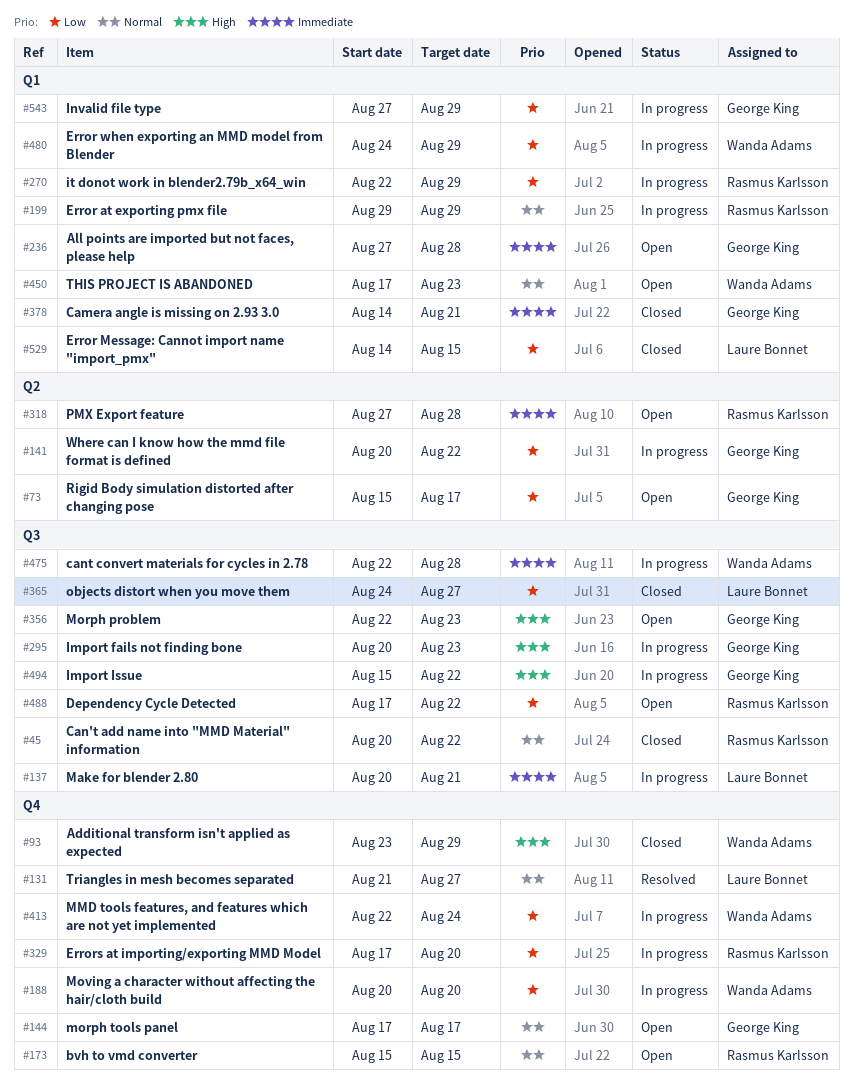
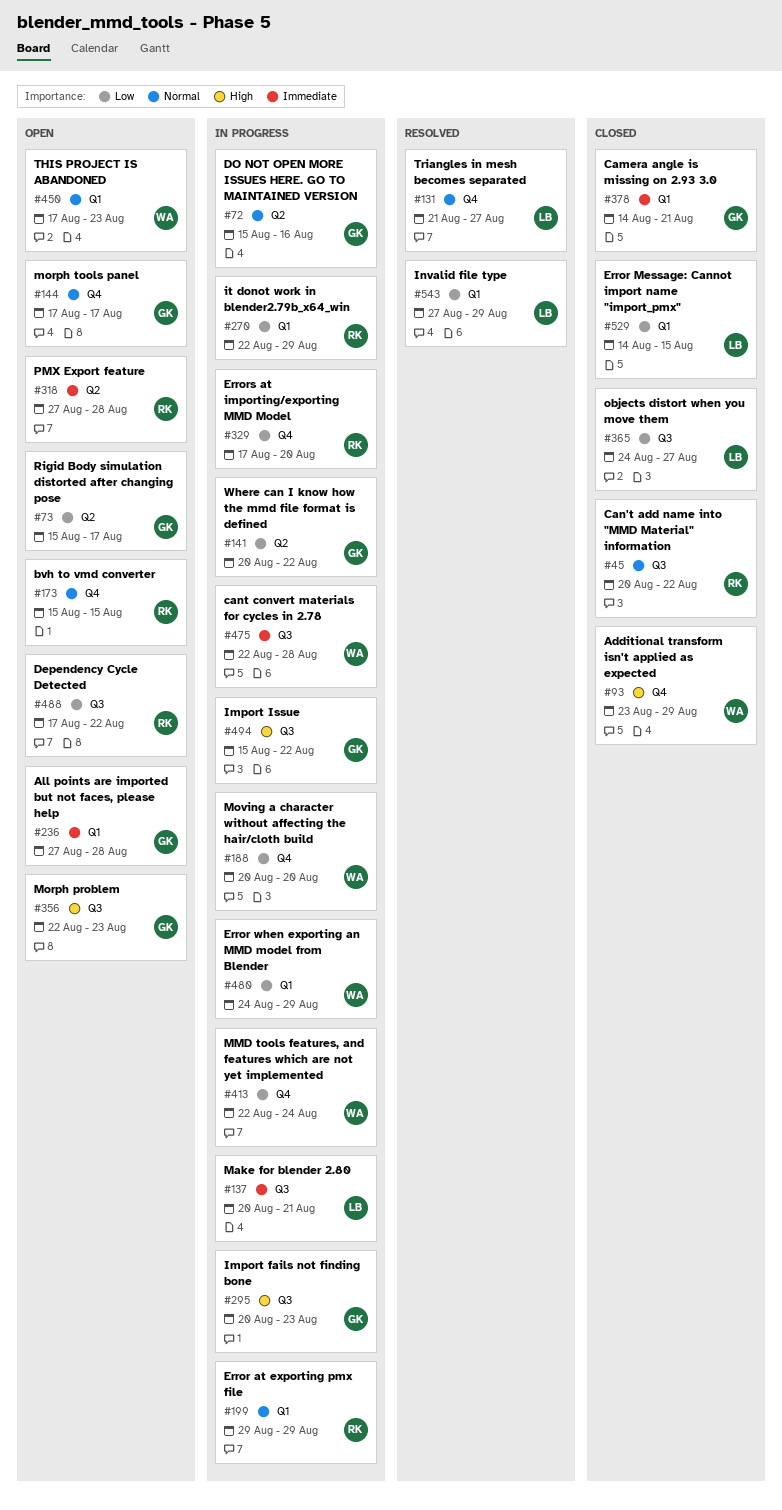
#72: none -> present
#543, status: In progress -> Resolved
#543, owner: George King -> Laure Bonnet

